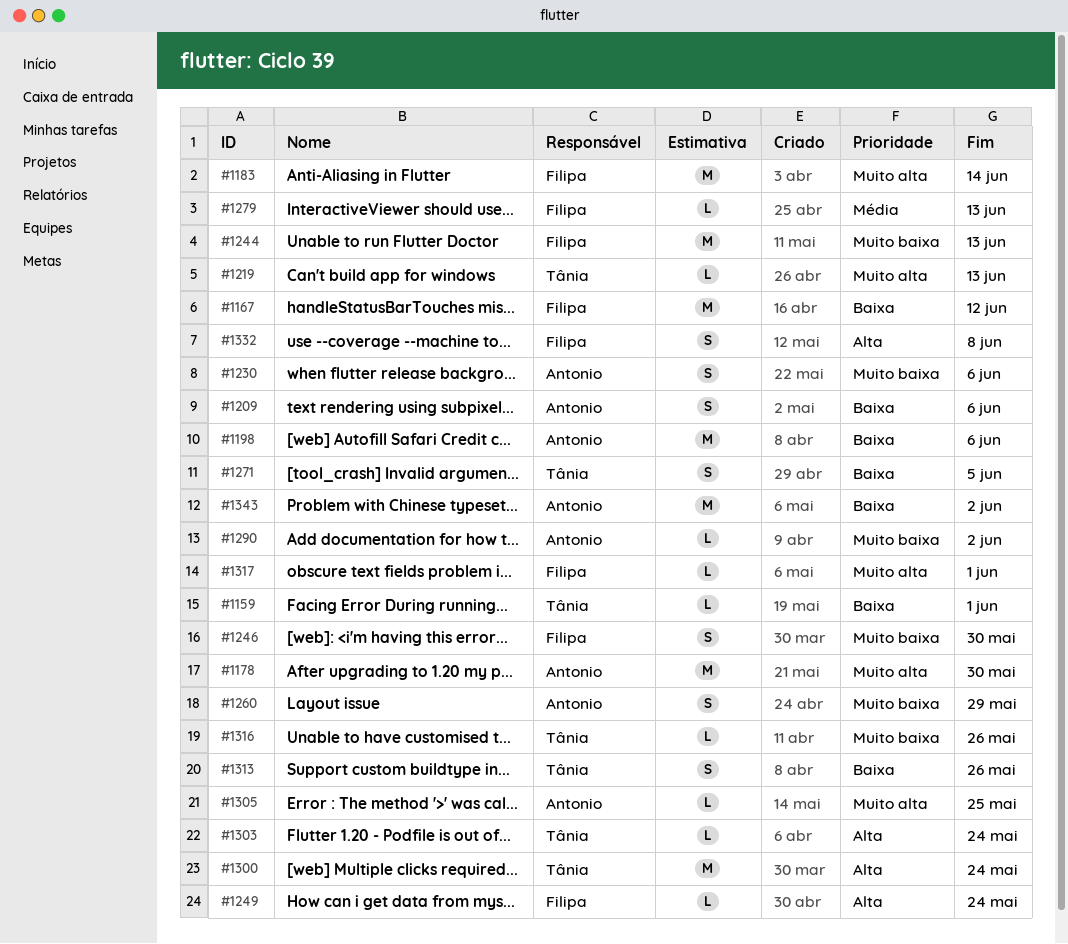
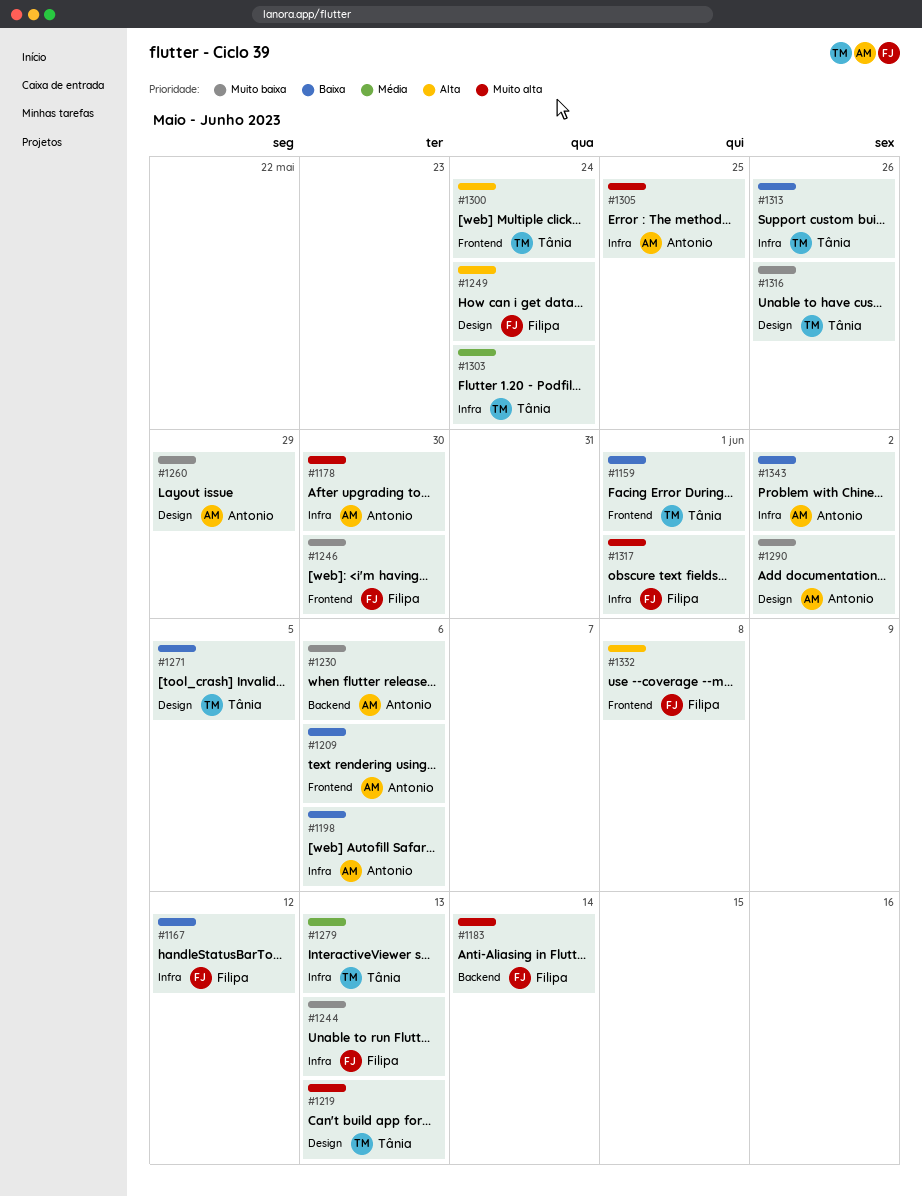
#1279, owner: Filipa -> Tânia
#1303, priority: Alta -> Média

